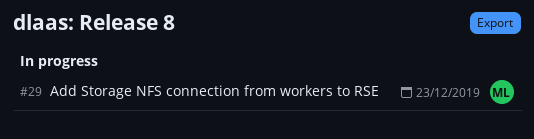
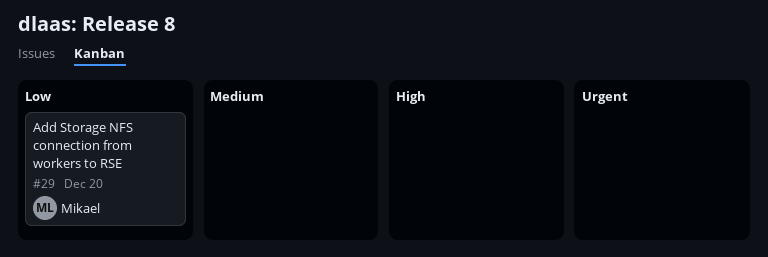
#29, due: Dec 23 -> Dec 20

